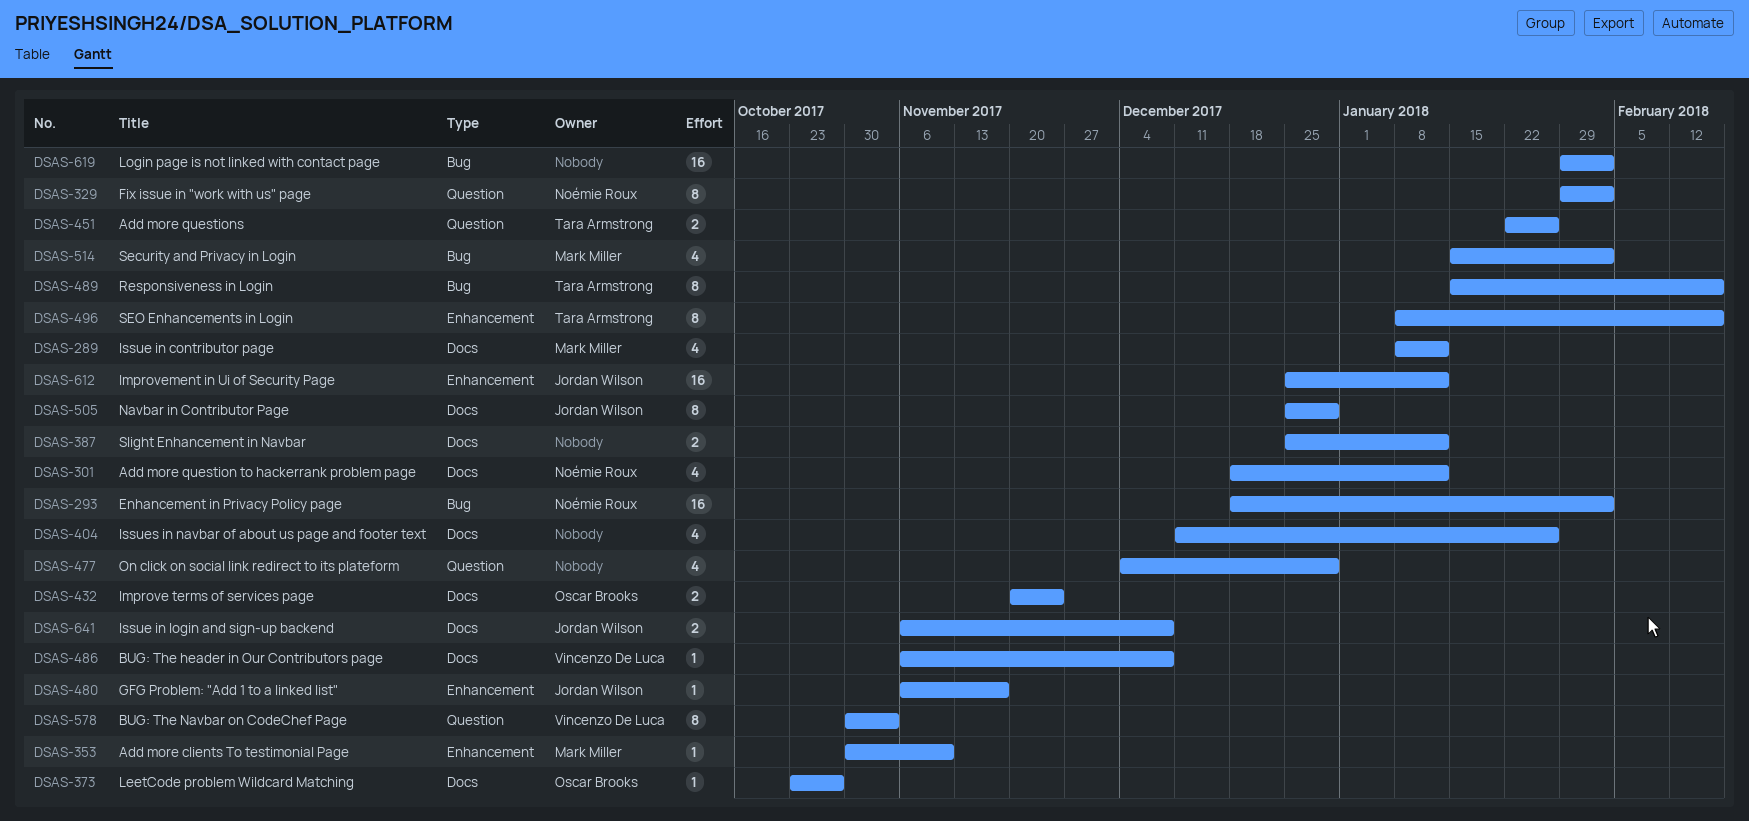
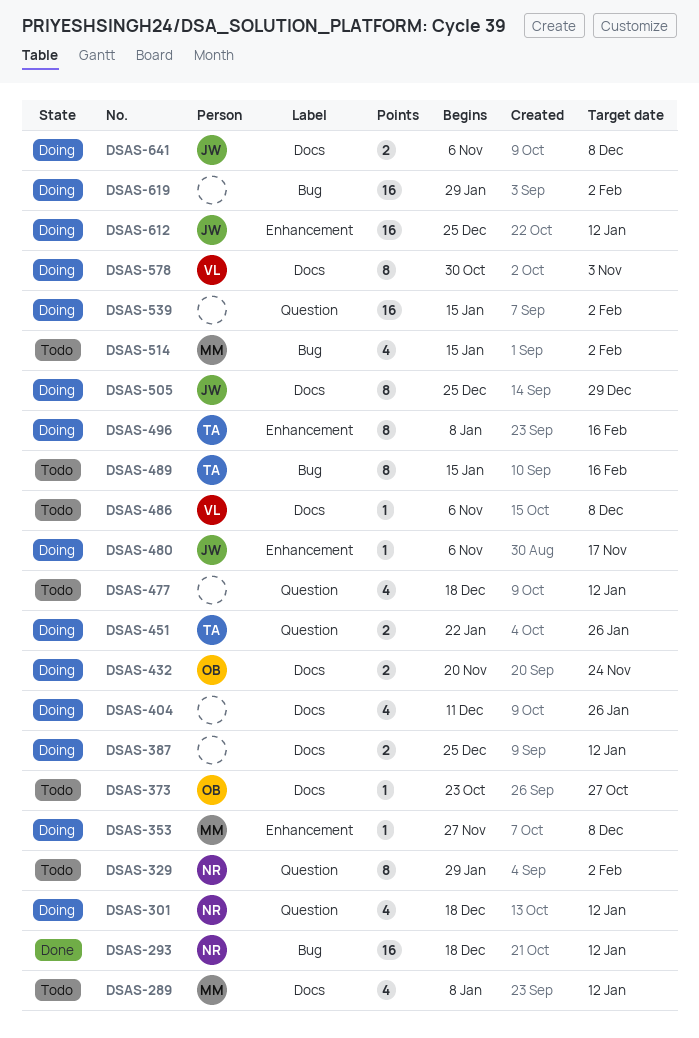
DSAS-293, due: Feb 2 -> Jan 12
DSAS-301, label: Docs -> Question
DSAS-353, start: Oct 30 -> Nov 27
DSAS-353, due: Nov 10 -> Dec 8
DSAS-477, start: Dec 4 -> Dec 18
DSAS-477, due: Dec 29 -> Jan 12
DSAS-539: none -> present
DSAS-578, label: Question -> Docs

